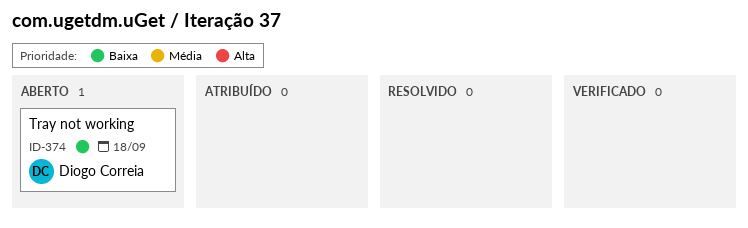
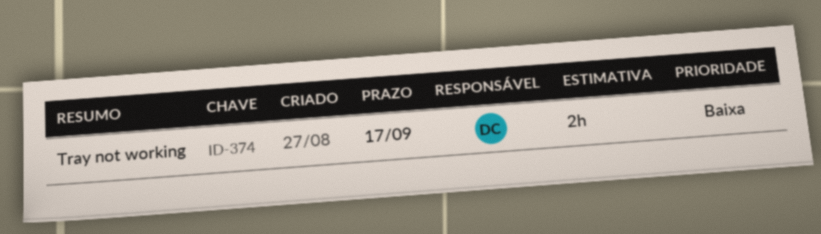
ID-374, due: Sep 18 -> Sep 17

